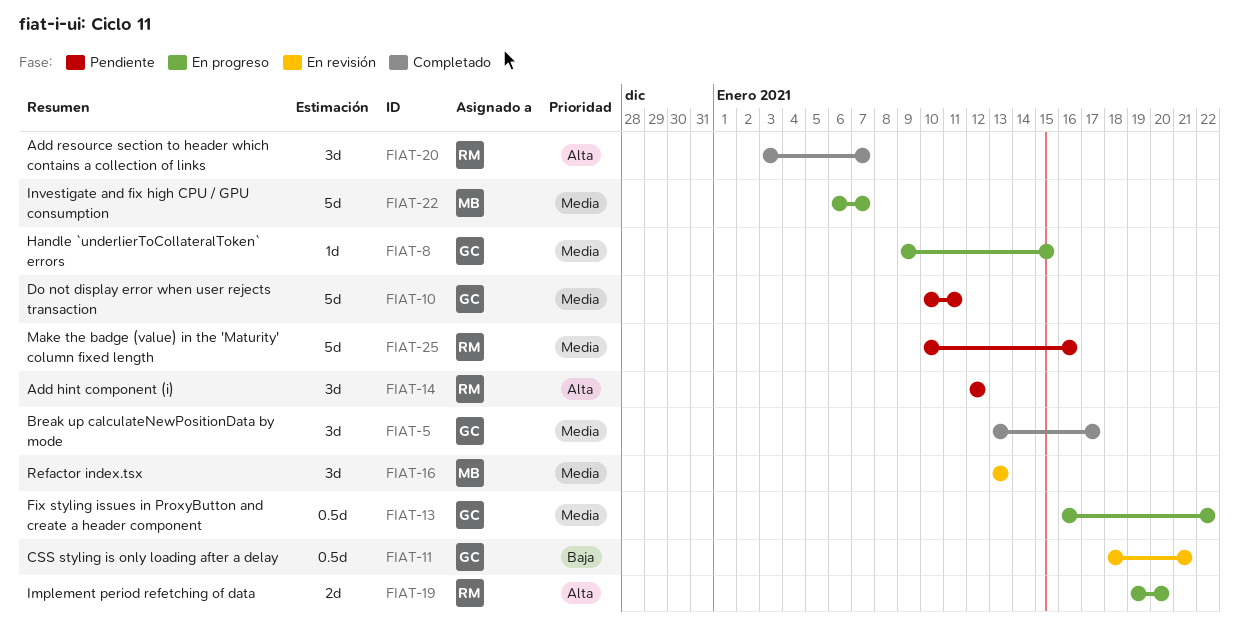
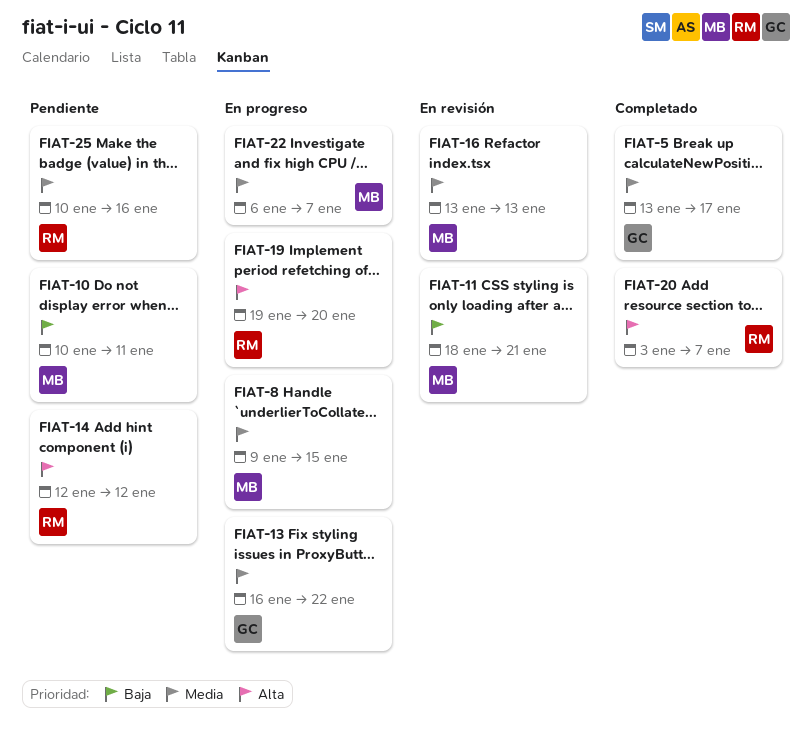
FIAT-8, owner: GC -> MB
FIAT-10, owner: GC -> MB
FIAT-10, priority: Media -> Baja
FIAT-11, owner: GC -> MB

